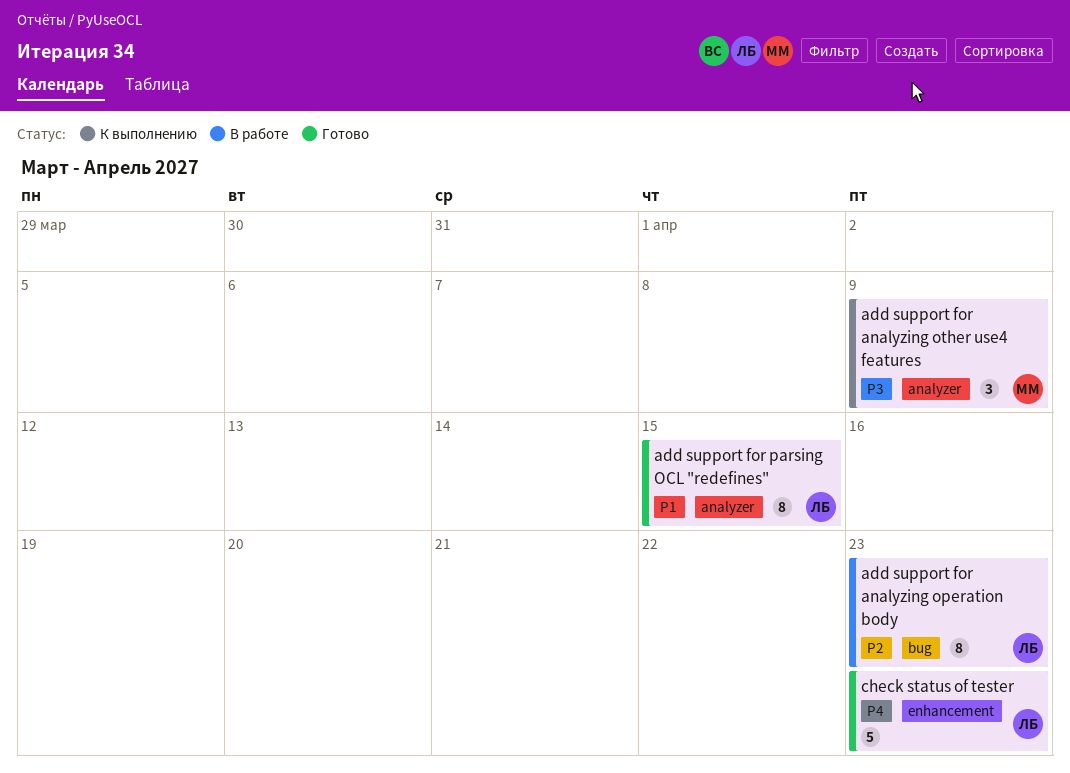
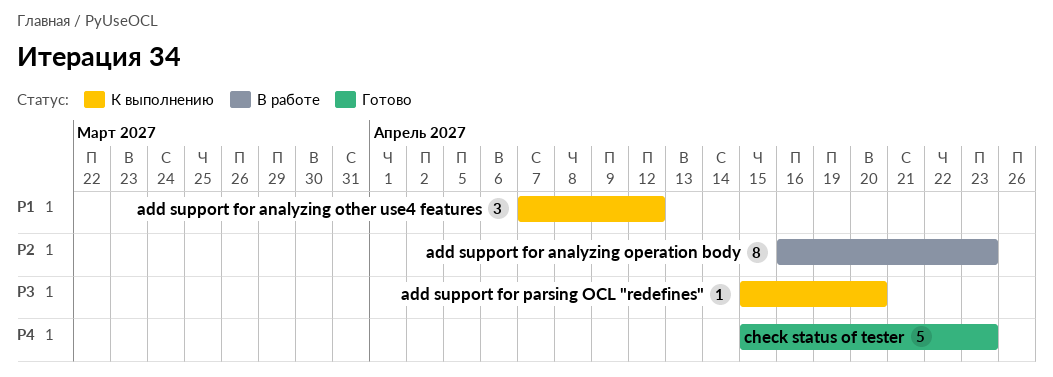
add support for analyzing other use4 features, priority: P3 -> P1
add support for analyzing other use4 features, due: Apr 9 -> Apr 12
add support for parsing OCL "redefines", status: Готово -> К выполнению
add support for parsing OCL "redefines", priority: P1 -> P3
add support for parsing OCL "redefines", estimate: 8 -> 1
add support for parsing OCL "redefines", due: Apr 15 -> Apr 20

